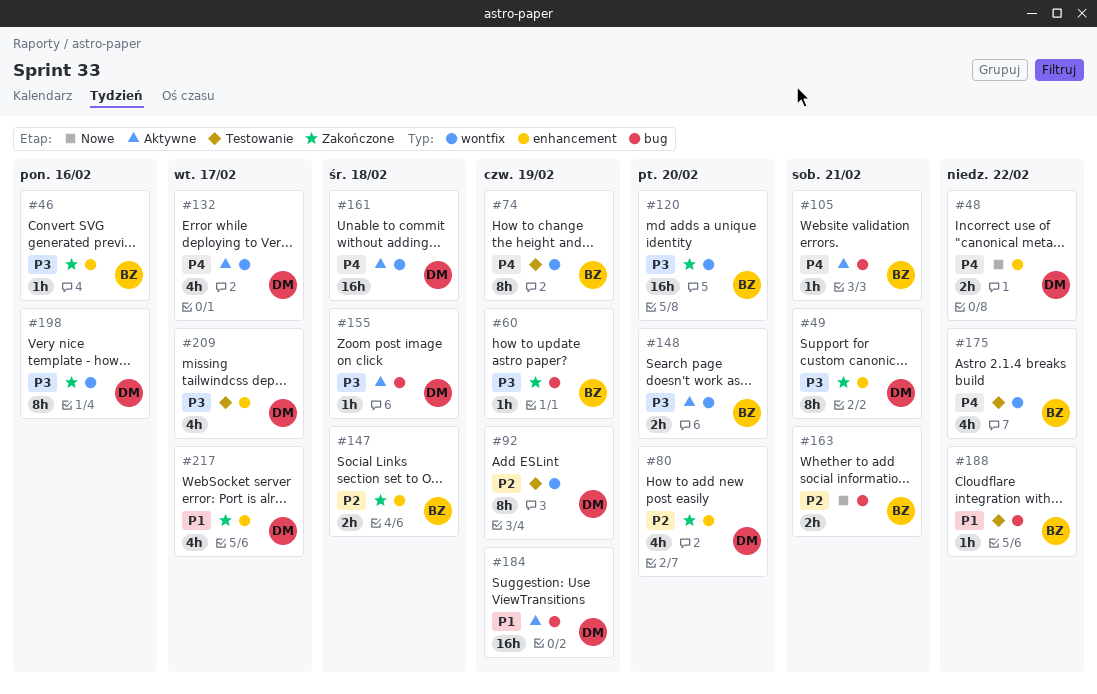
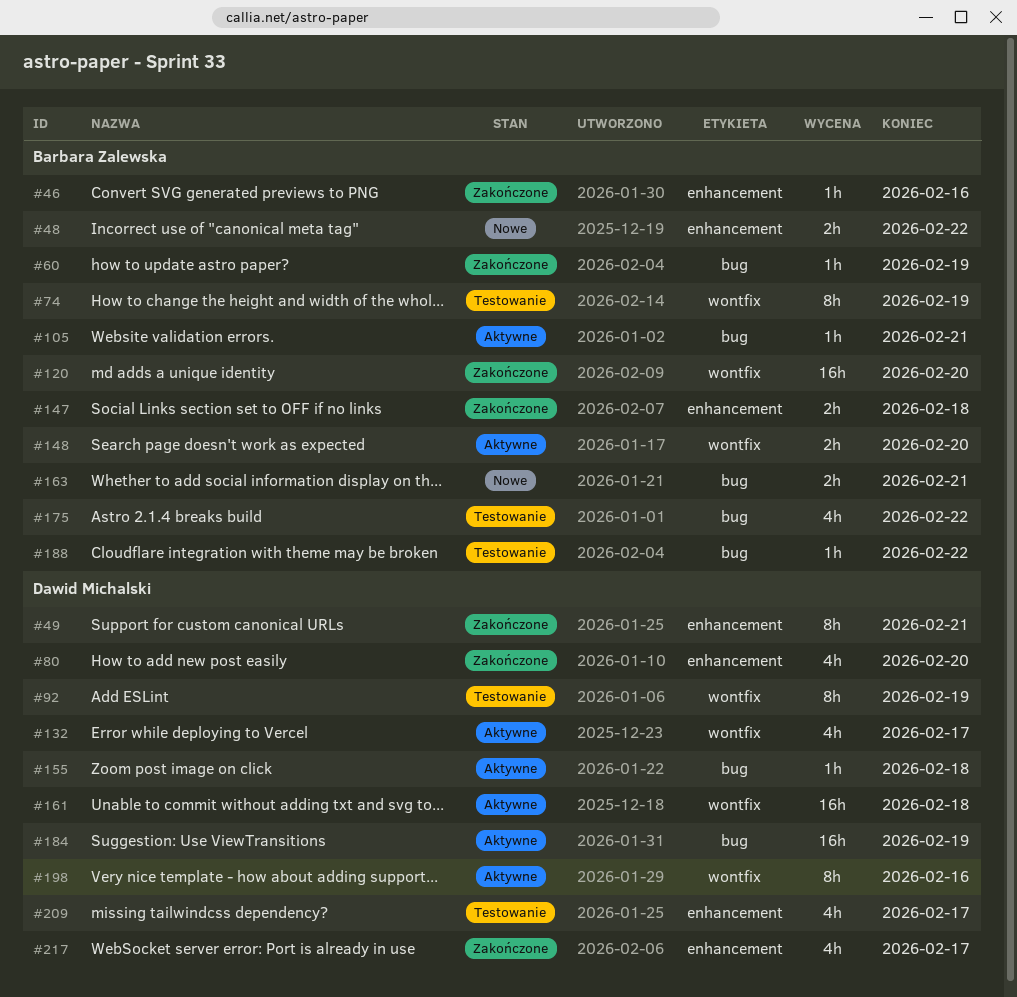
#48, owner: Dawid Michalski -> Barbara Zalewska
#175, label: wontfix -> bug
#198, status: Zakończone -> Aktywne

